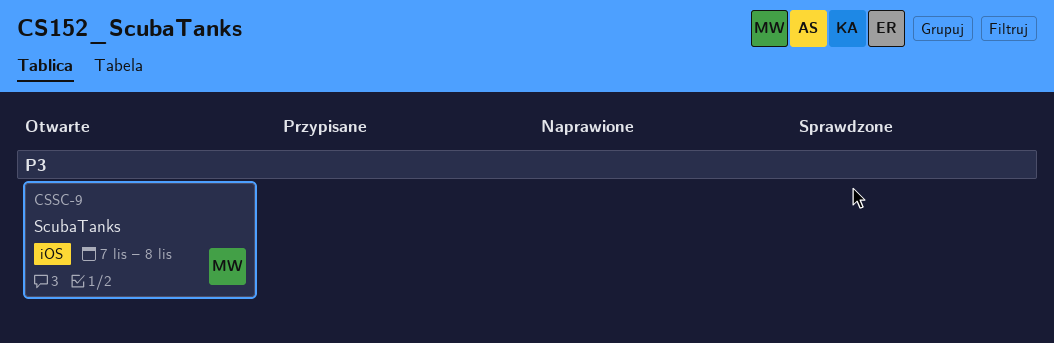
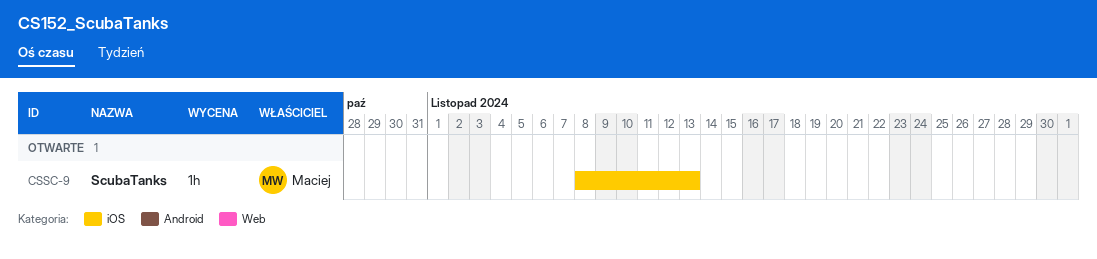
CSSC-9, start: Nov 7 -> Nov 8
CSSC-9, due: Nov 8 -> Nov 13

